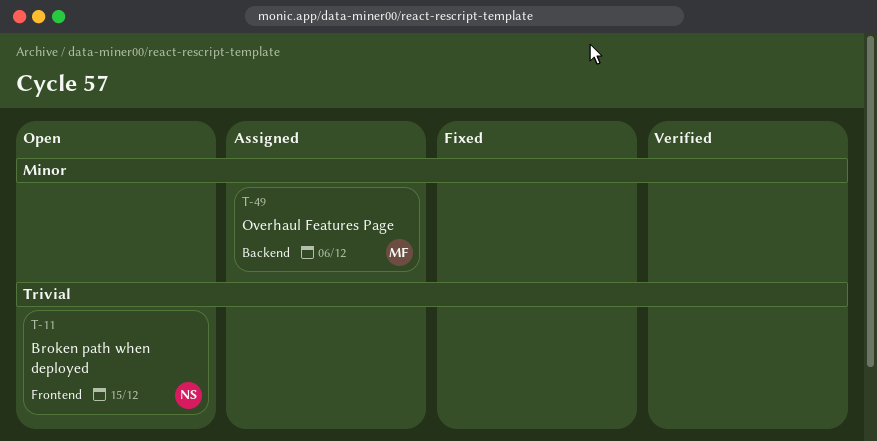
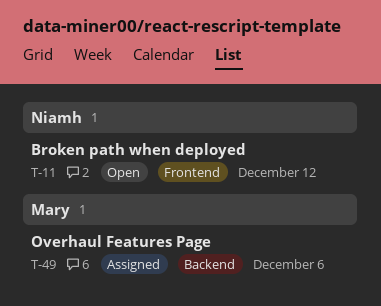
T-11, due: Dec 15 -> Dec 12

